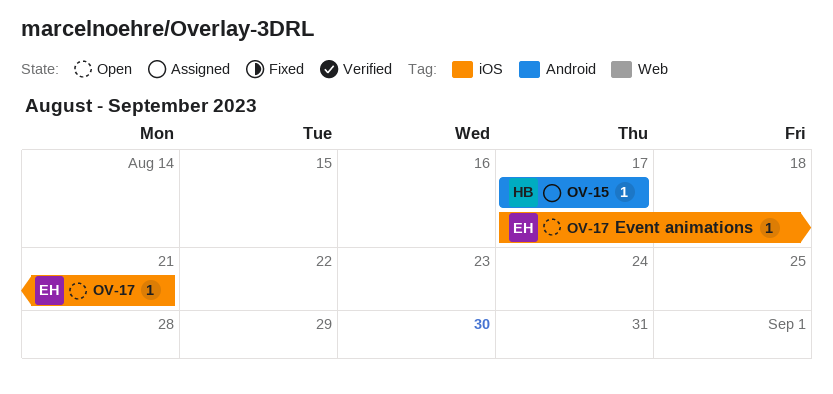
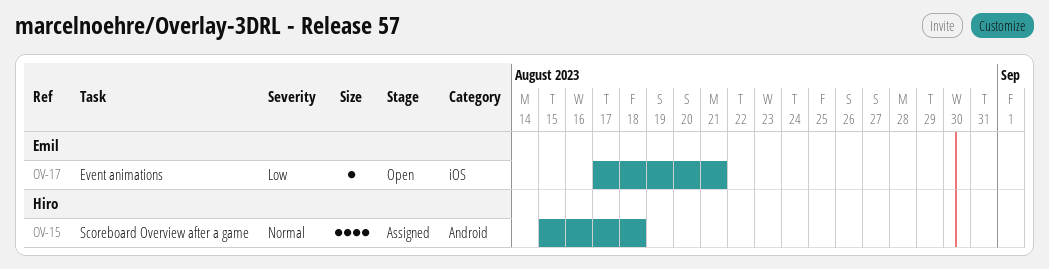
OV-15, estimate: 1 -> 4
OV-15, start: Aug 17 -> Aug 15
OV-15, due: Aug 17 -> Aug 18

